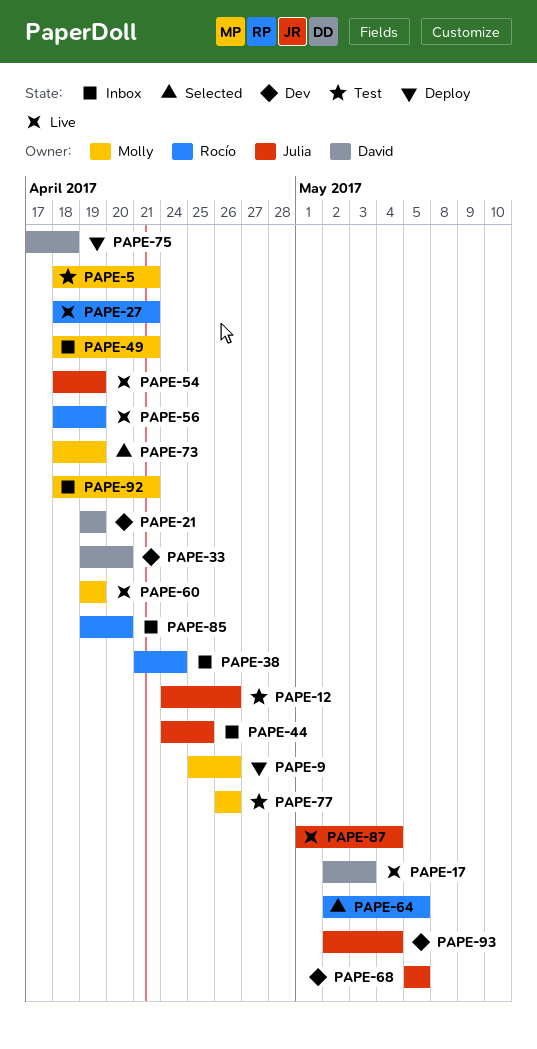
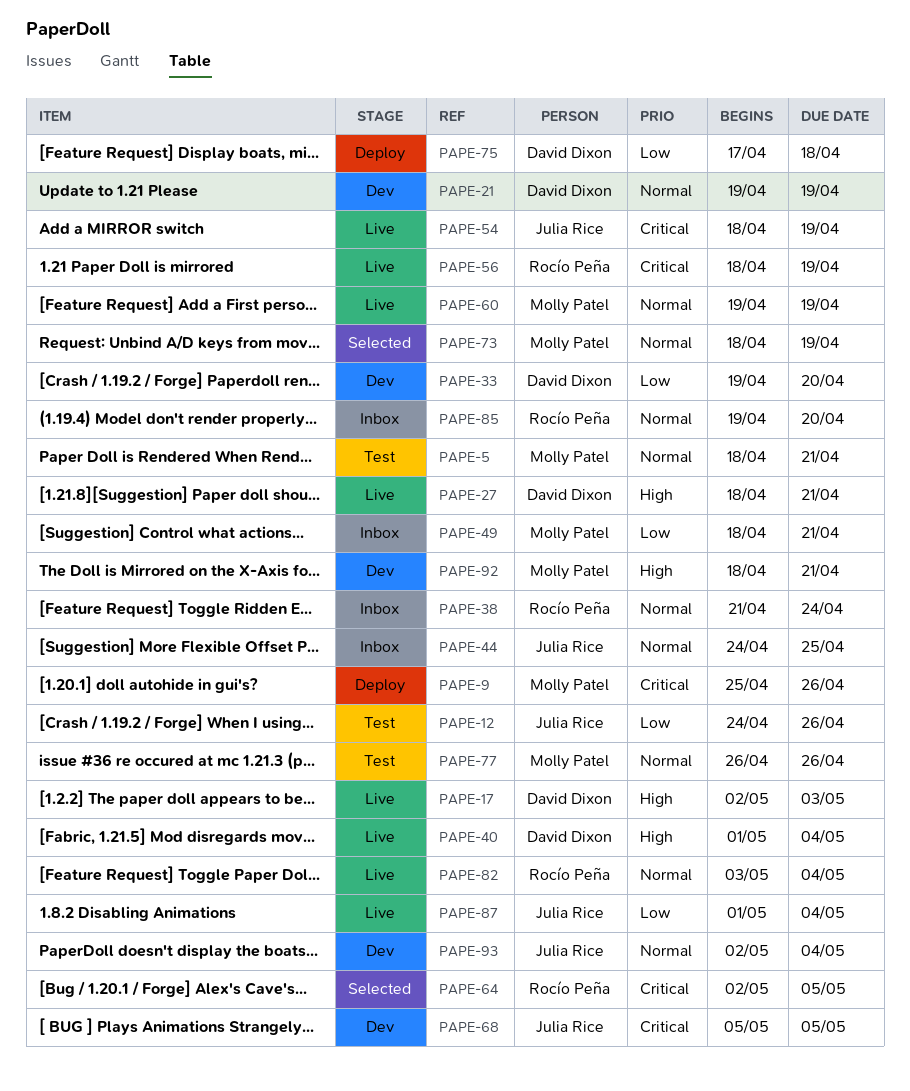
PAPE-27, owner: Rocío Peña -> David Dixon
PAPE-40: none -> present
PAPE-82: none -> present
PAPE-92, status: Inbox -> Dev

